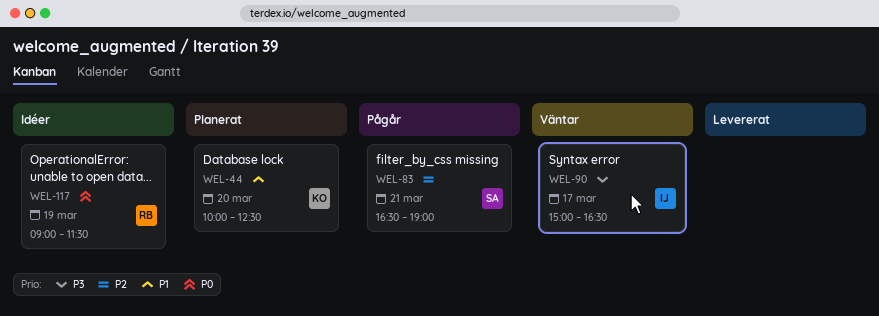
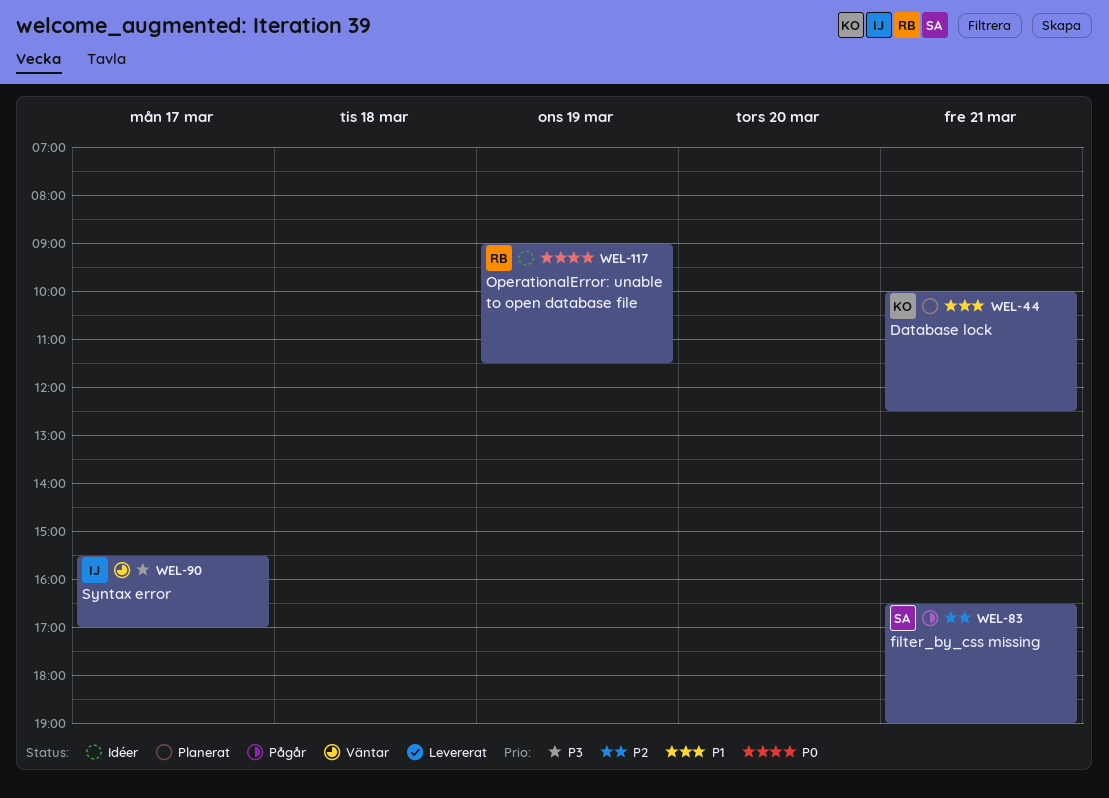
WEL-44, day: Mar 20 -> Mar 21
WEL-90, begins: 15:00 -> 15:30
WEL-90, ends: 16:30 -> 17:00

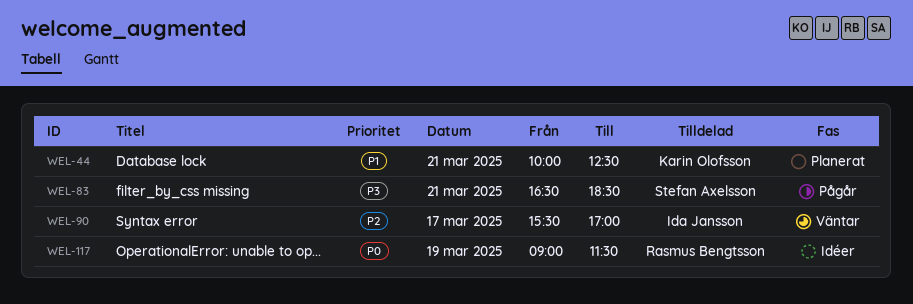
WEL-83, priority: P2 -> P3
WEL-83, ends: 19:00 -> 18:30
WEL-90, priority: P3 -> P2

